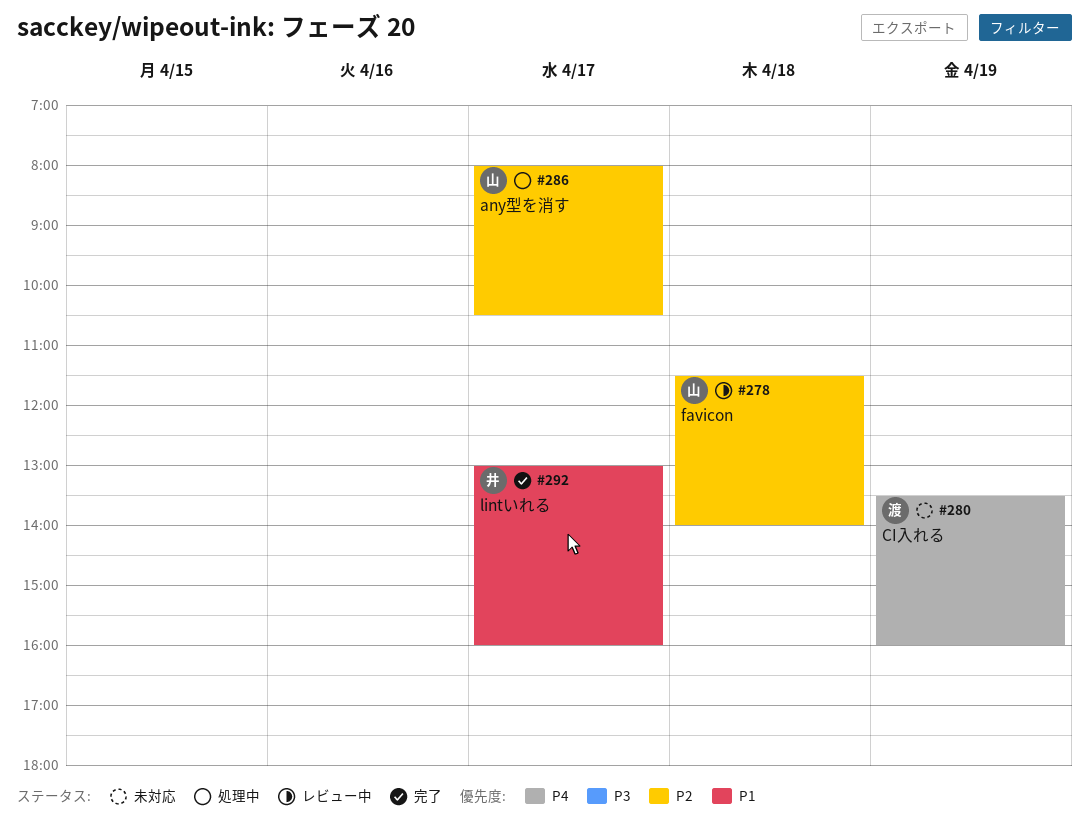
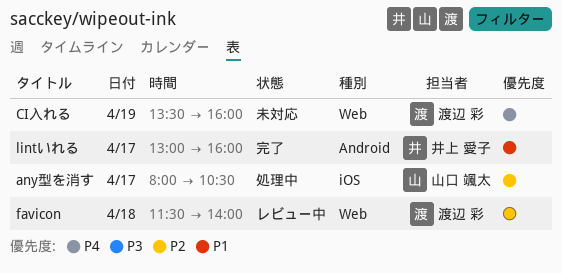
favicon, owner: 山口 颯太 -> 渡辺 彩

